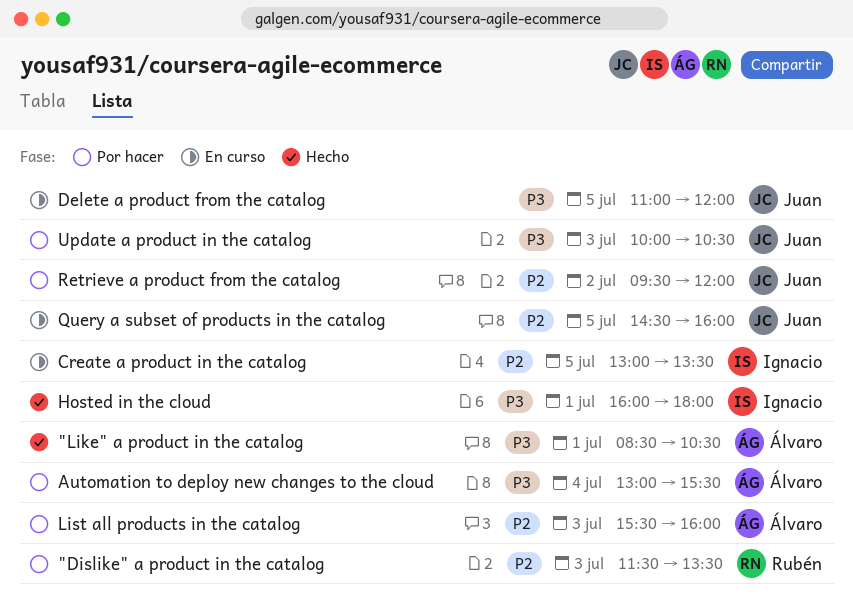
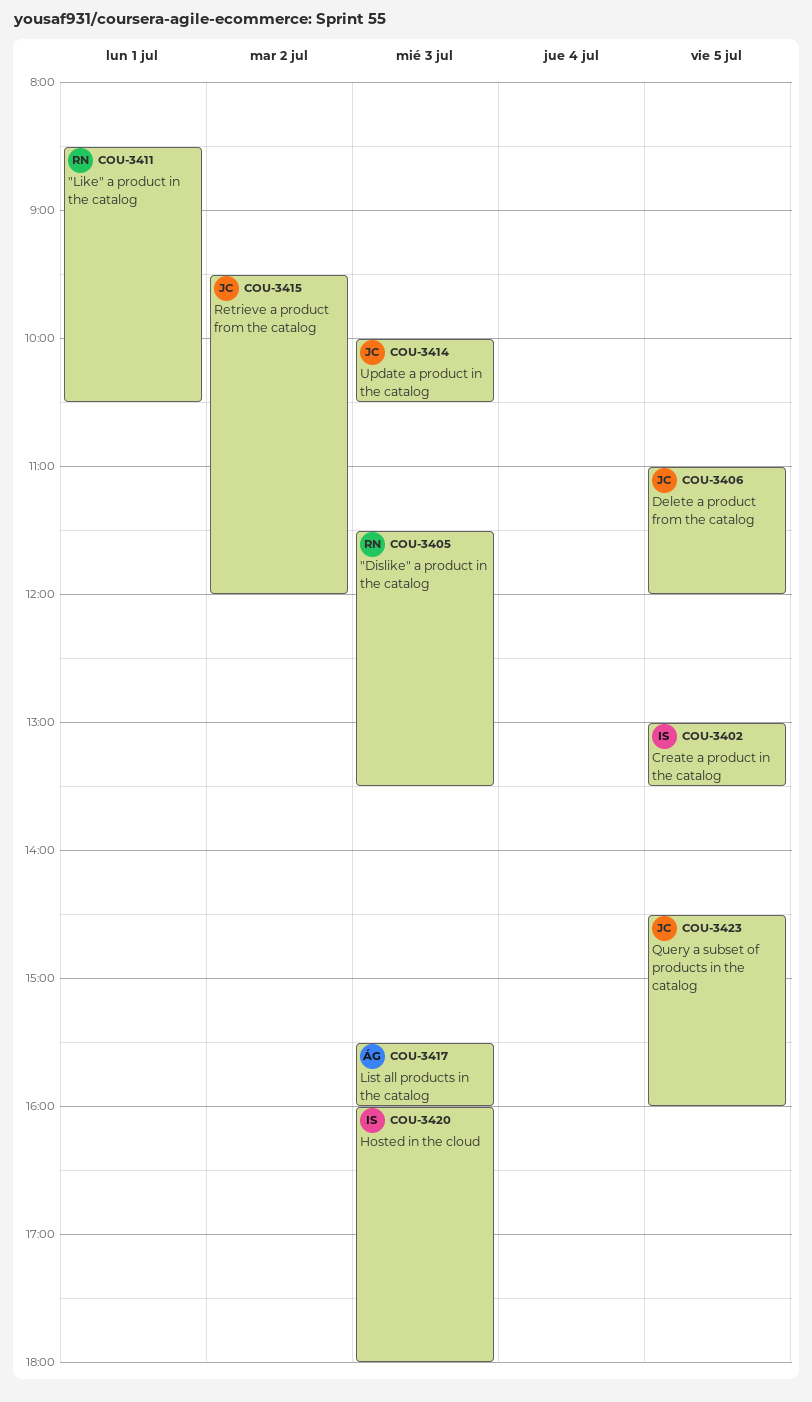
"Like" a product in the catalog, owner: Álvaro -> Rubén
Automation to deploy new changes to the cloud: present -> none
Hosted in the cloud, day: Jul 1 -> Jul 3

